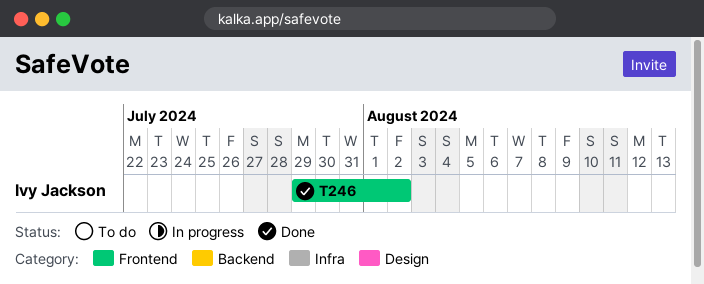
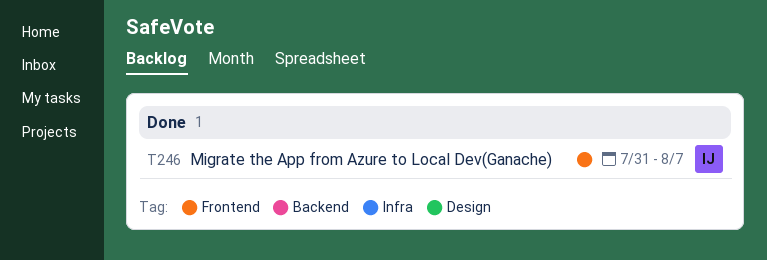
T246, start: Jul 29 -> Jul 31
T246, due: Aug 2 -> Aug 7

